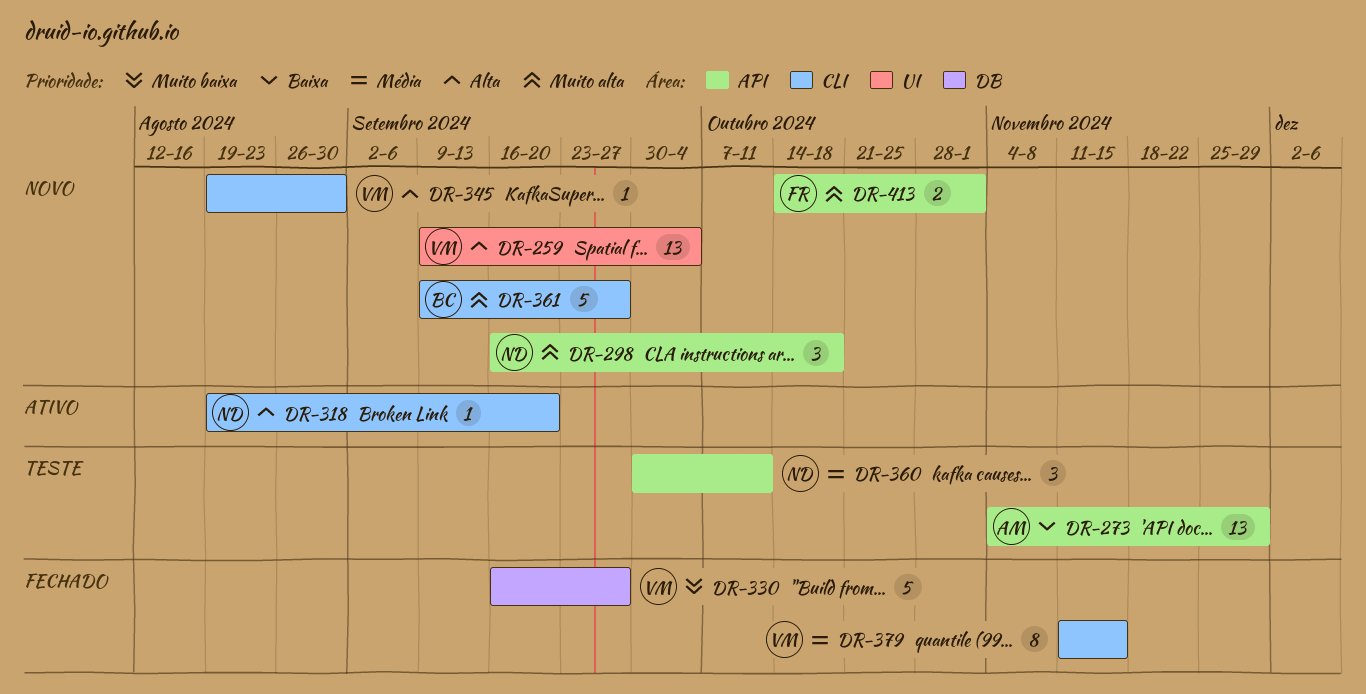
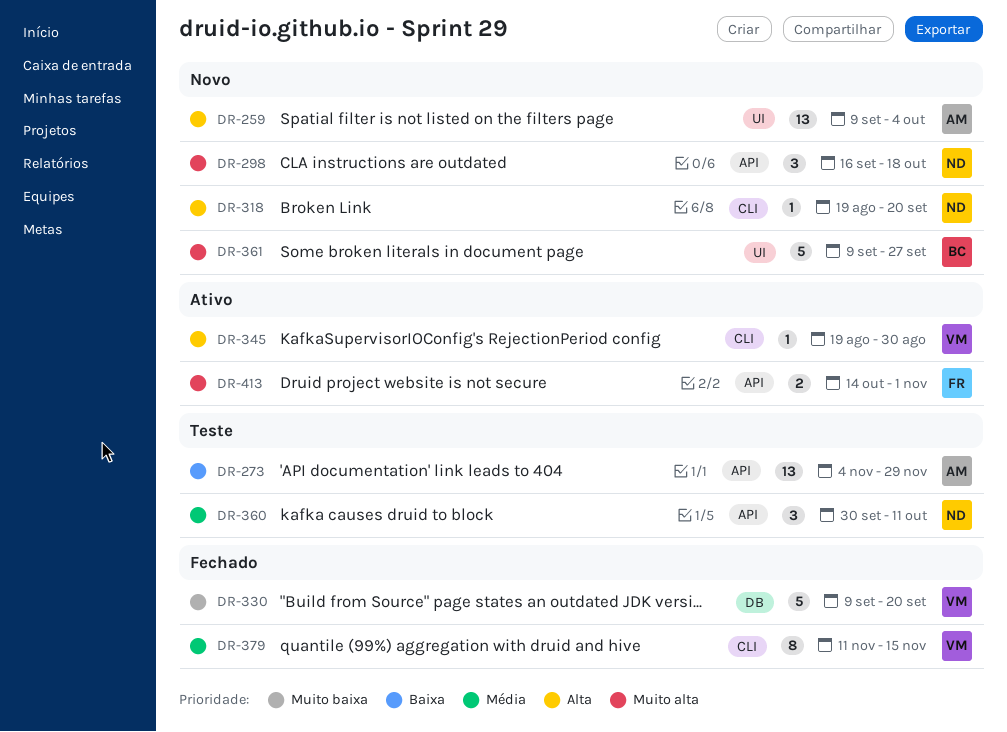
DR-259, owner: VM -> AM
DR-318, status: Ativo -> Novo
DR-330, start: Sep 16 -> Sep 9
DR-330, due: Sep 27 -> Sep 20
DR-345, status: Novo -> Ativo
DR-361, label: CLI -> UI
DR-413, status: Novo -> Ativo

